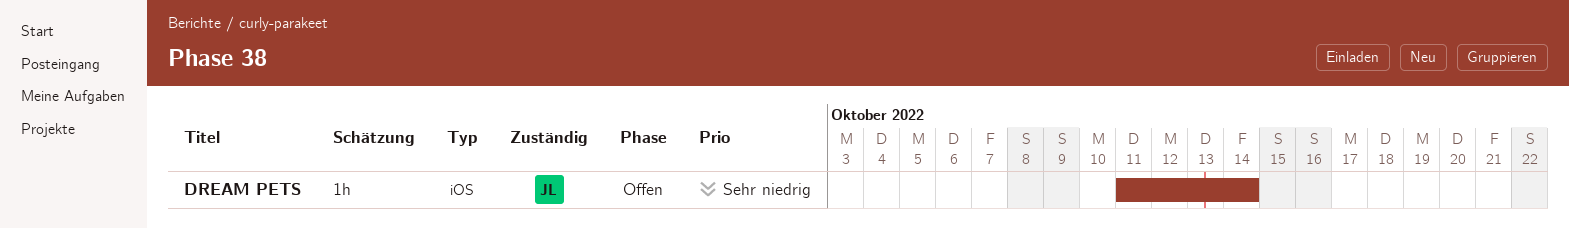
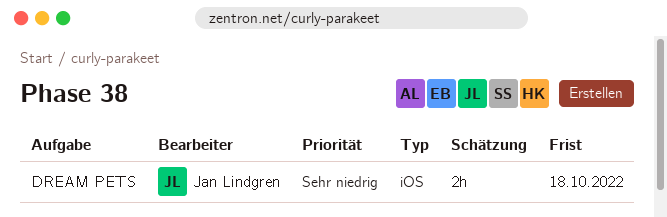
DREAM PETS, estimate: 1h -> 2h
DREAM PETS, due: Oct 14 -> Oct 18

